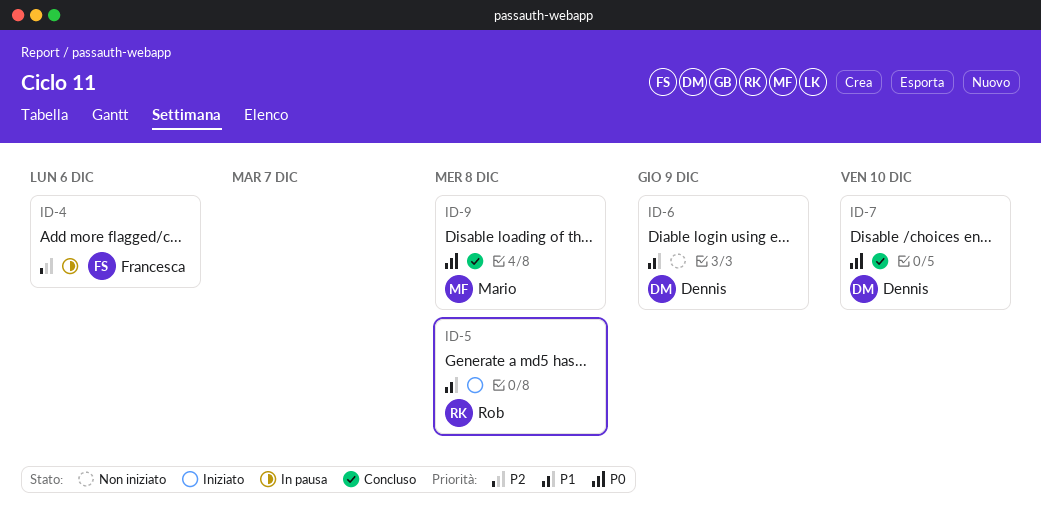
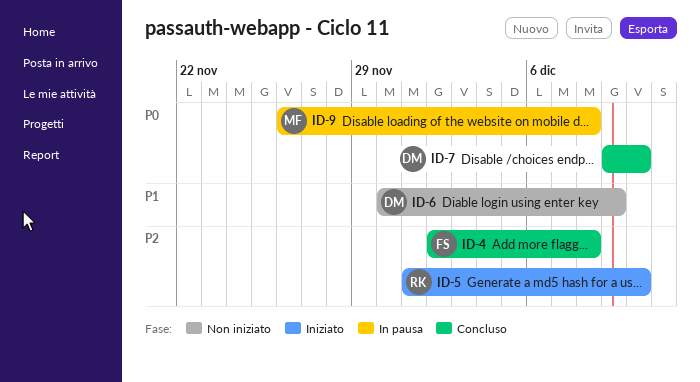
ID-4, status: In pausa -> Concluso
ID-4, due: Dec 6 -> Dec 8
ID-5, priority: P1 -> P2
ID-5, due: Dec 8 -> Dec 10
ID-9, status: Concluso -> In pausa

